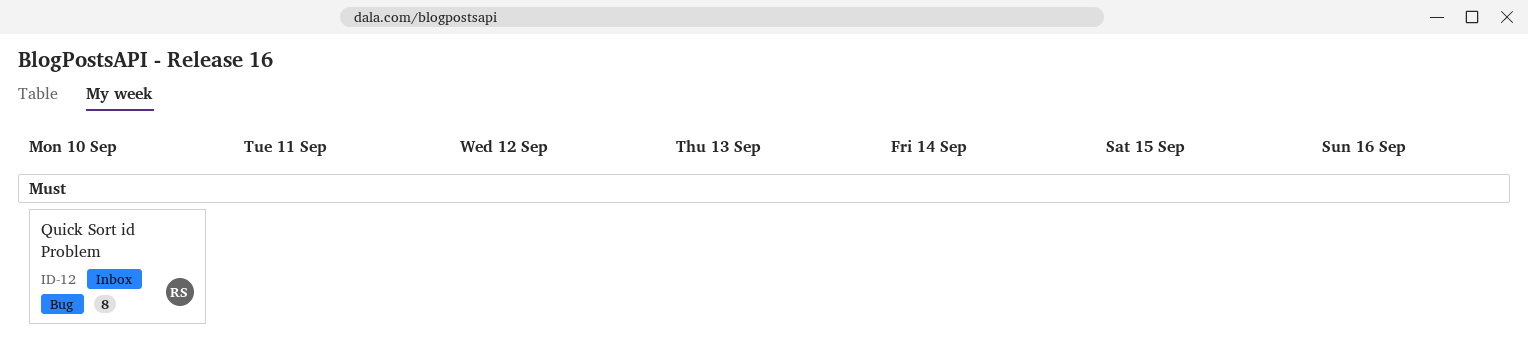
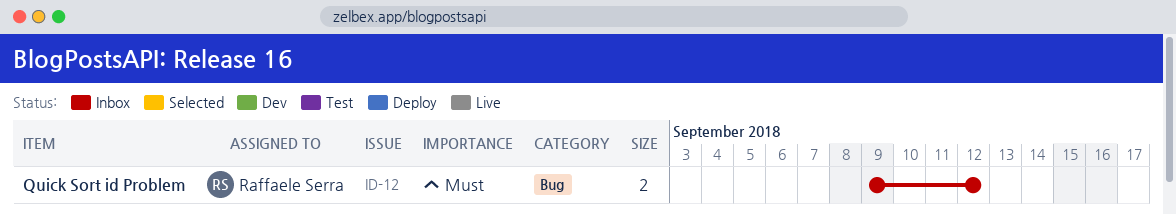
ID-12, estimate: 8 -> 2
ID-12, due: Sep 10 -> Sep 12

